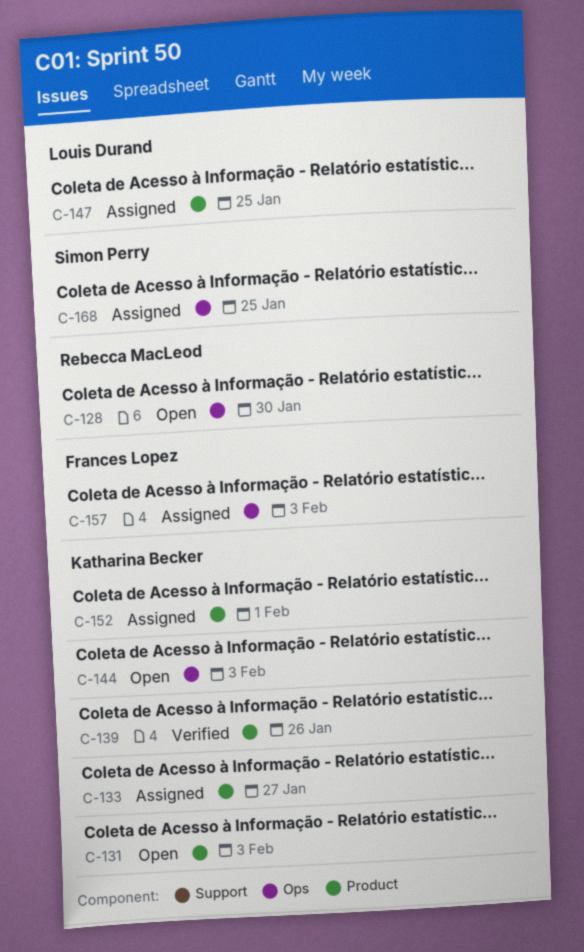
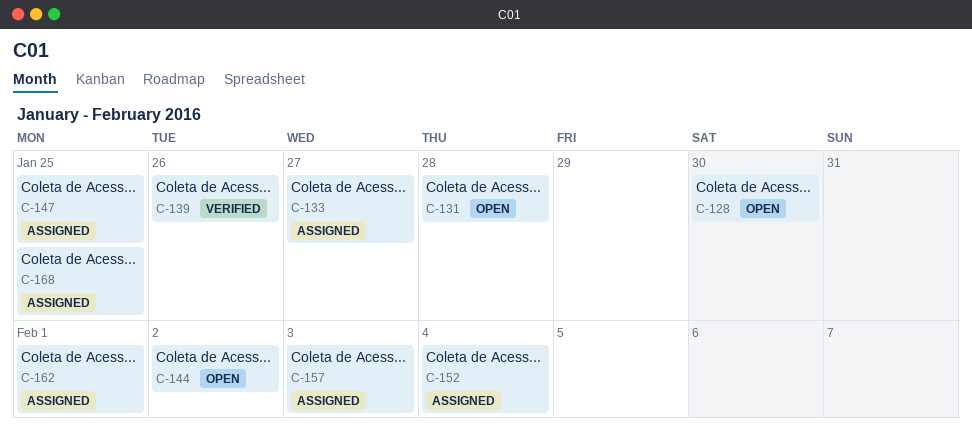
C-131, due: Feb 3 -> Jan 28
C-144, due: Feb 3 -> Feb 2
C-152, due: Feb 1 -> Feb 4
C-162: none -> present

